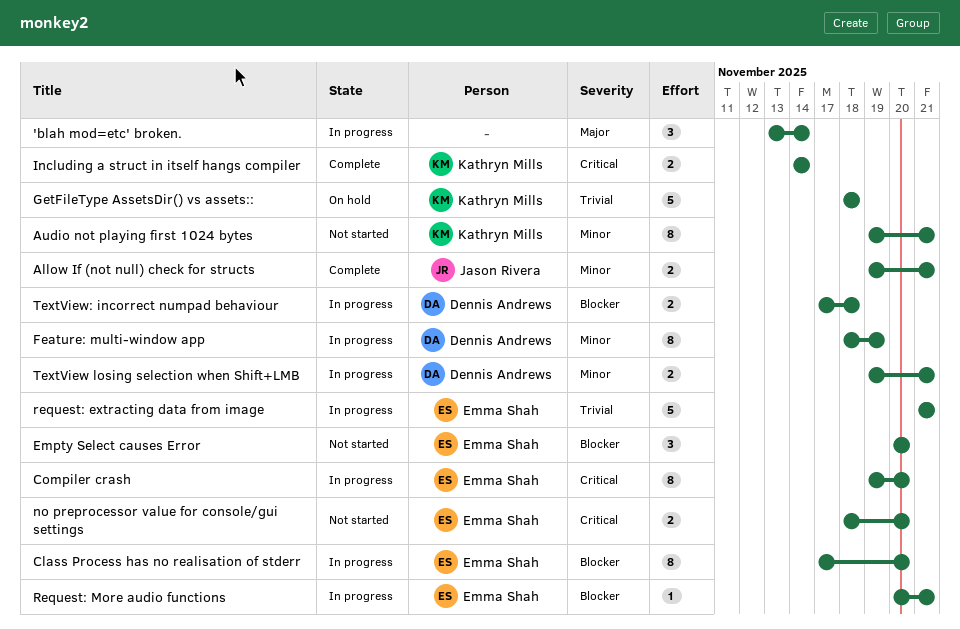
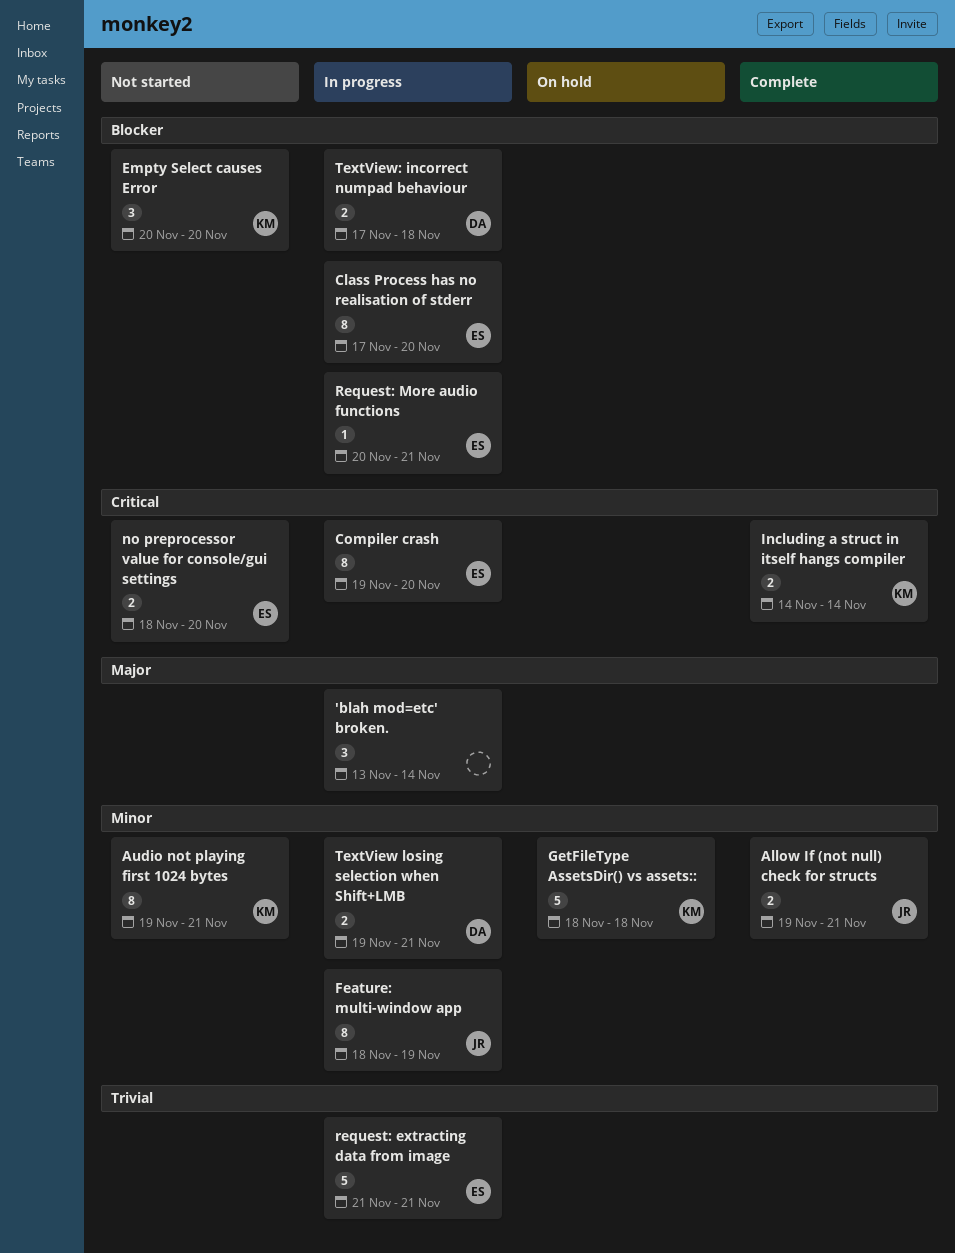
Empty Select causes Error, owner: Emma Shah -> Kathryn Mills
Feature: multi-window app, owner: Dennis Andrews -> Jason Rivera
GetFileType AssetsDir() vs assets::, priority: Trivial -> Minor

